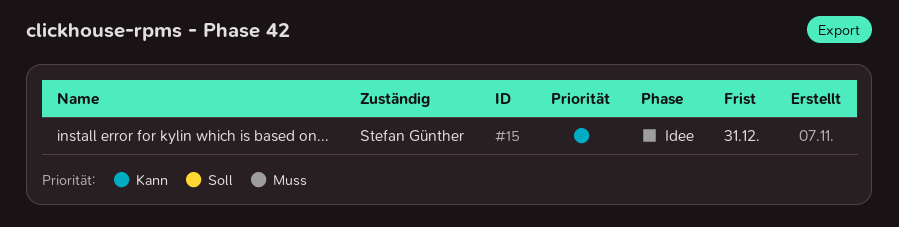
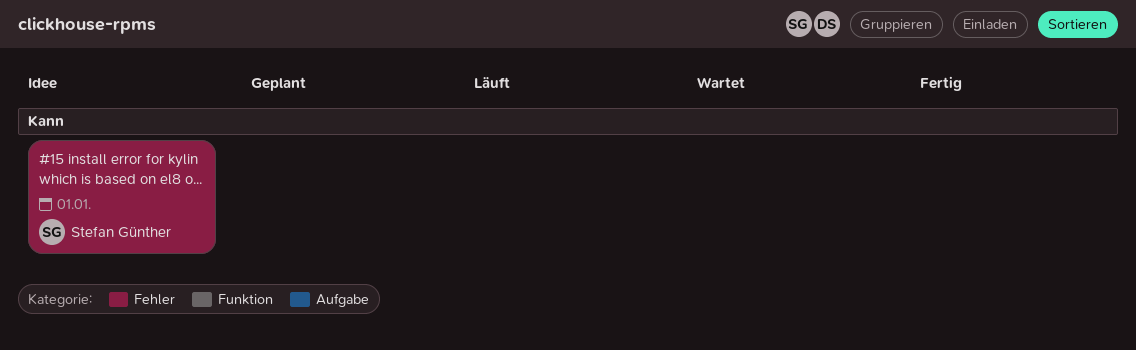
#15, due: Dec 31 -> Jan 1

